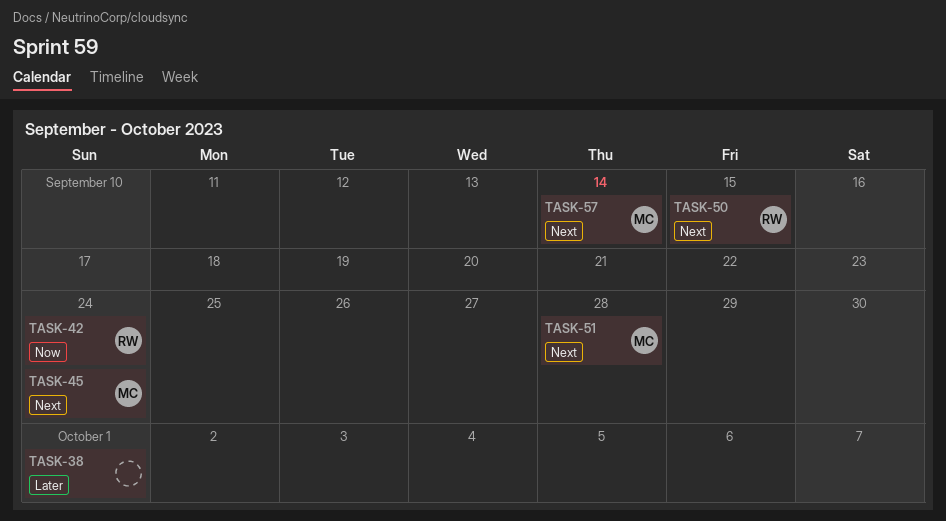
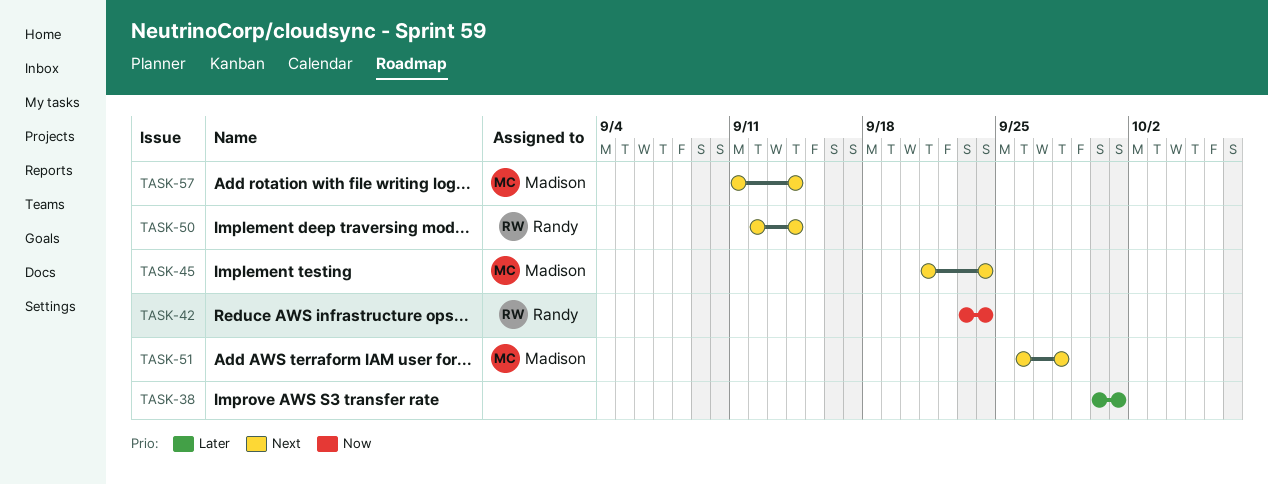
TASK-50, due: Sep 15 -> Sep 14

